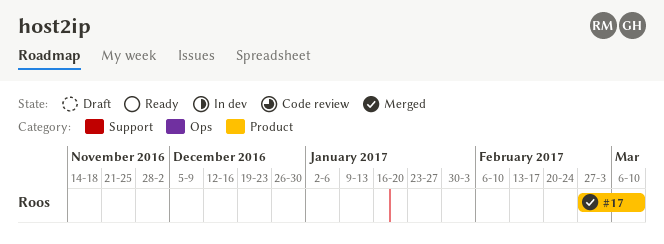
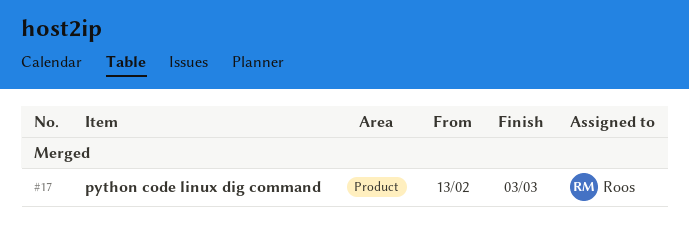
#17, start: Feb 27 -> Feb 13
#17, due: Mar 10 -> Mar 3

